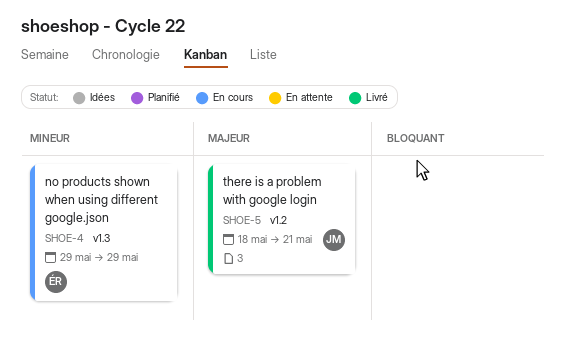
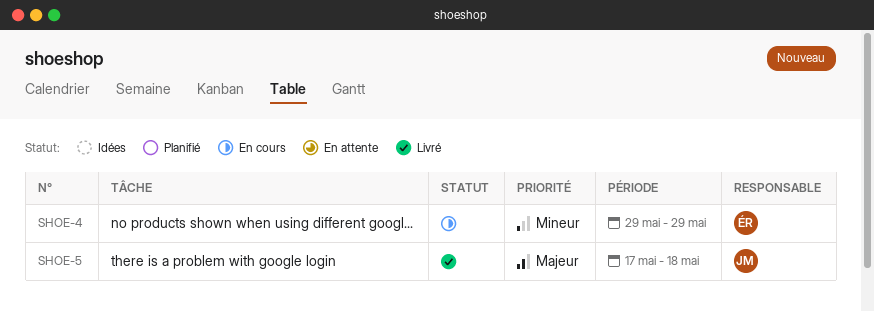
SHOE-5, start: May 18 -> May 17
SHOE-5, due: May 21 -> May 18

